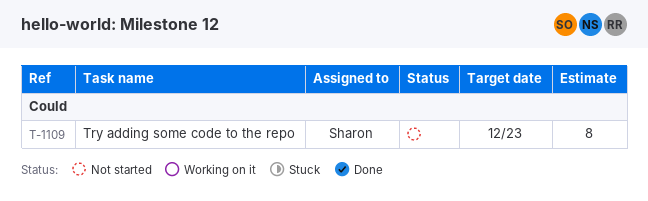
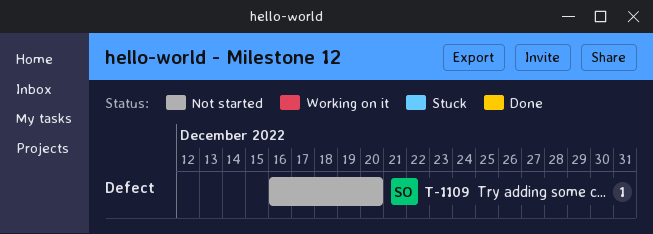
T-1109, estimate: 8 -> 1
T-1109, due: Dec 23 -> Dec 20

